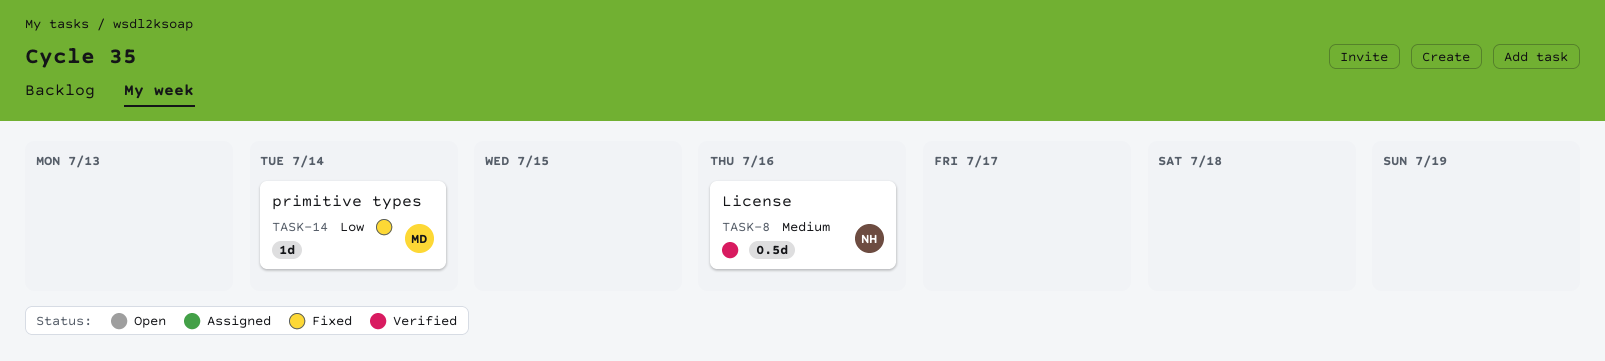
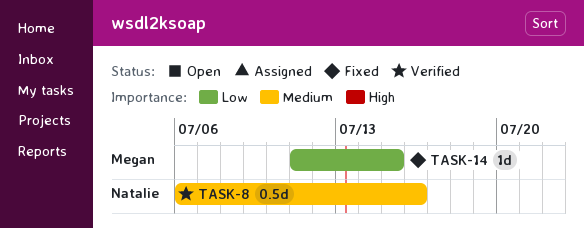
TASK-14, due: Jul 14 -> Jul 15

